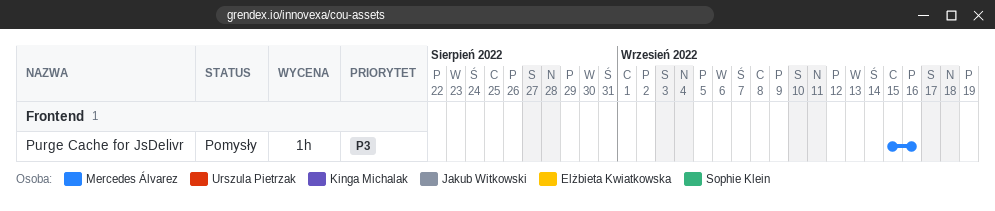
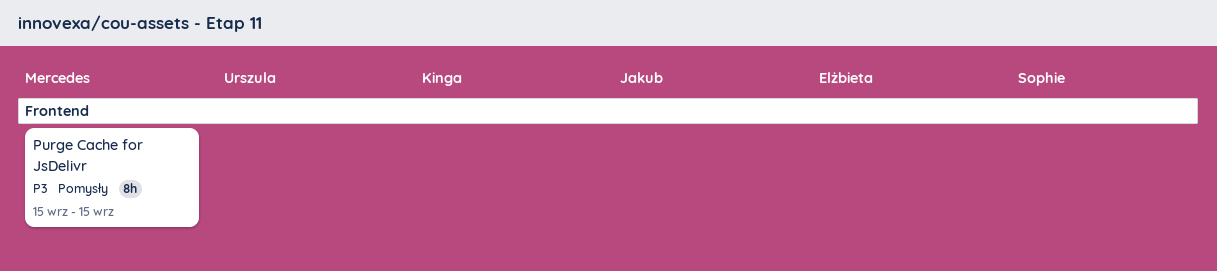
Purge Cache for JsDelivr, estimate: 1h -> 8h
Purge Cache for JsDelivr, due: Sep 16 -> Sep 15

